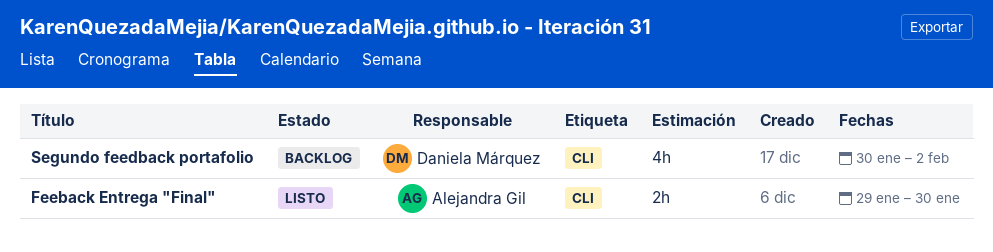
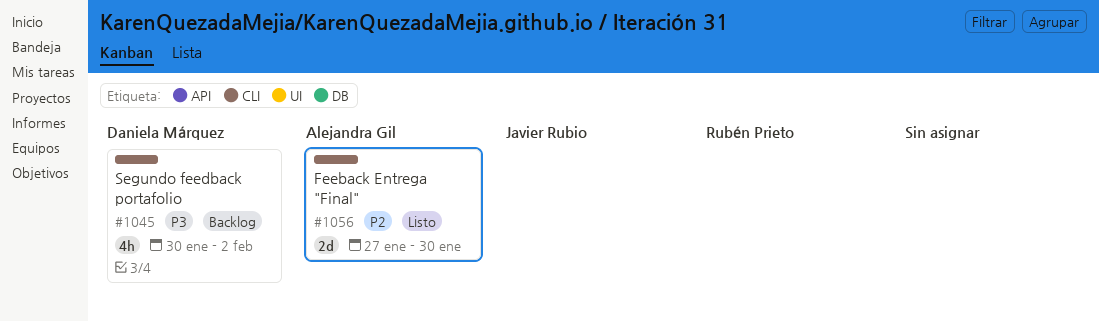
Feeback Entrega "Final", estimate: 2h -> 2d
Feeback Entrega "Final", start: Jan 29 -> Jan 27

